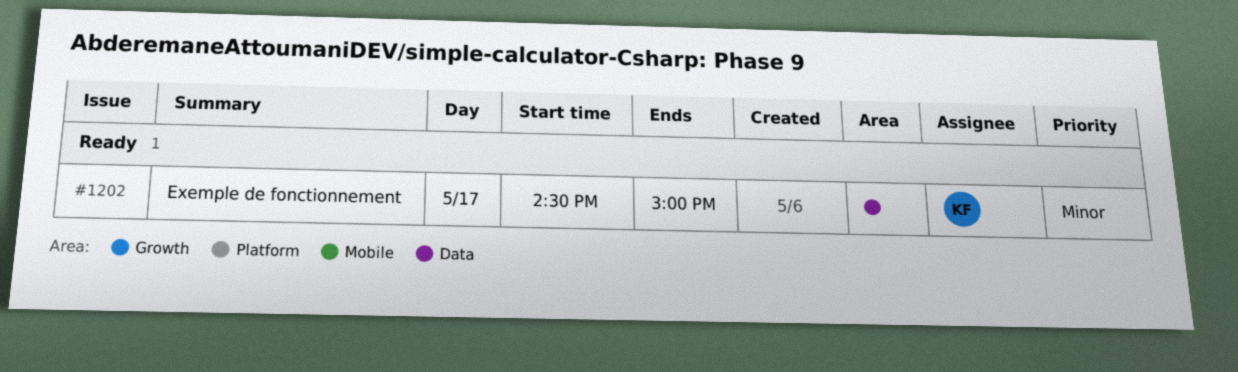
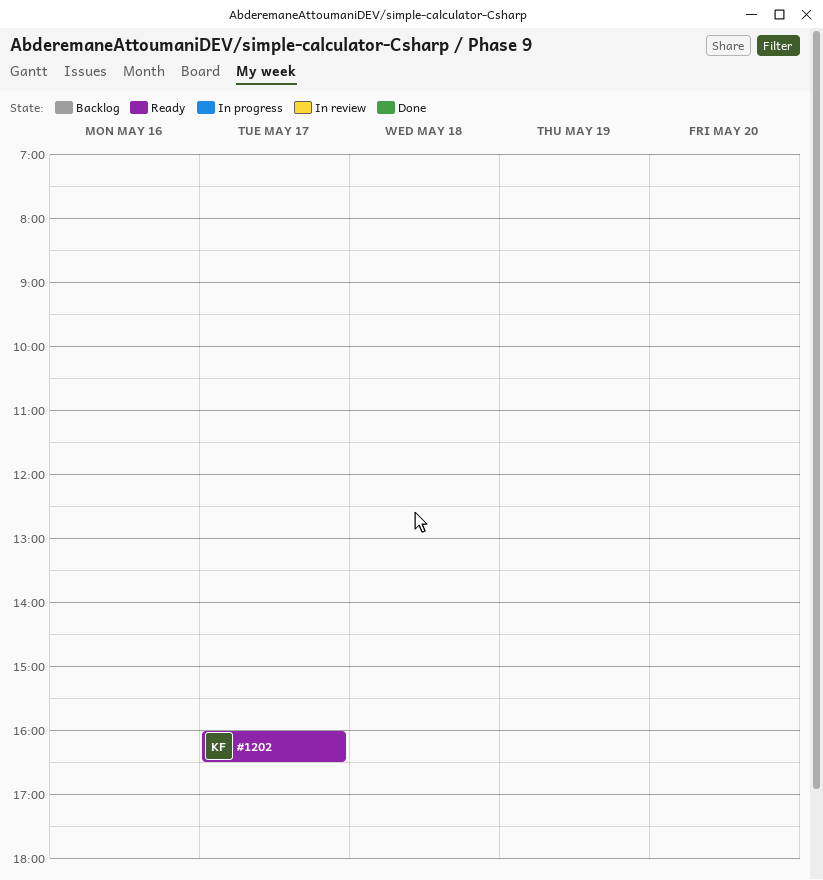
#1202, begins: 14:30 -> 16:00
#1202, ends: 15:00 -> 16:30

